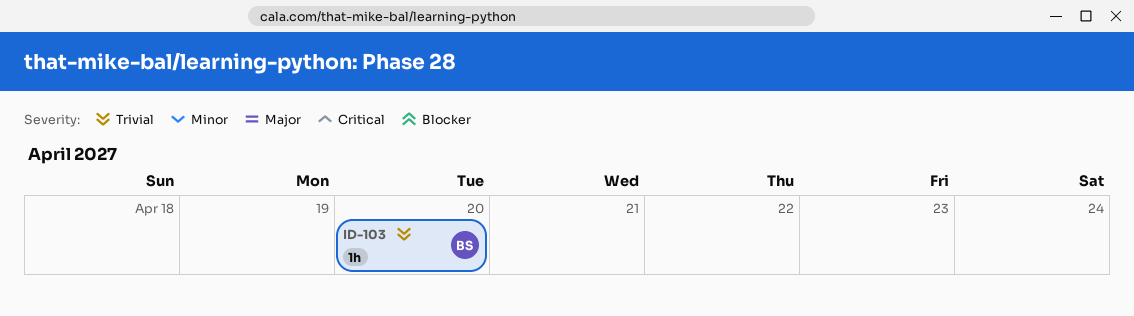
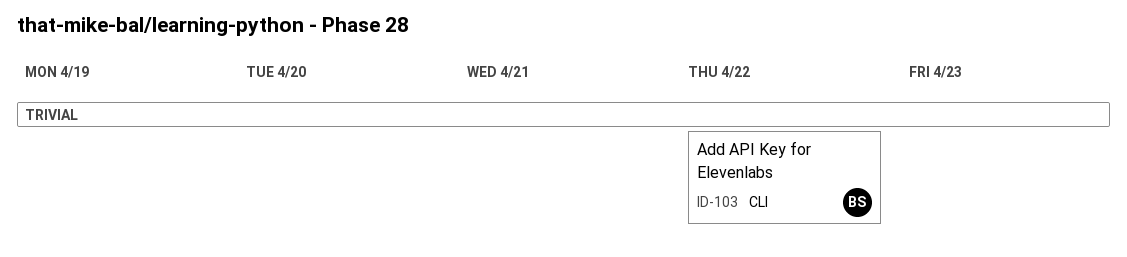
ID-103, due: Apr 20 -> Apr 22

